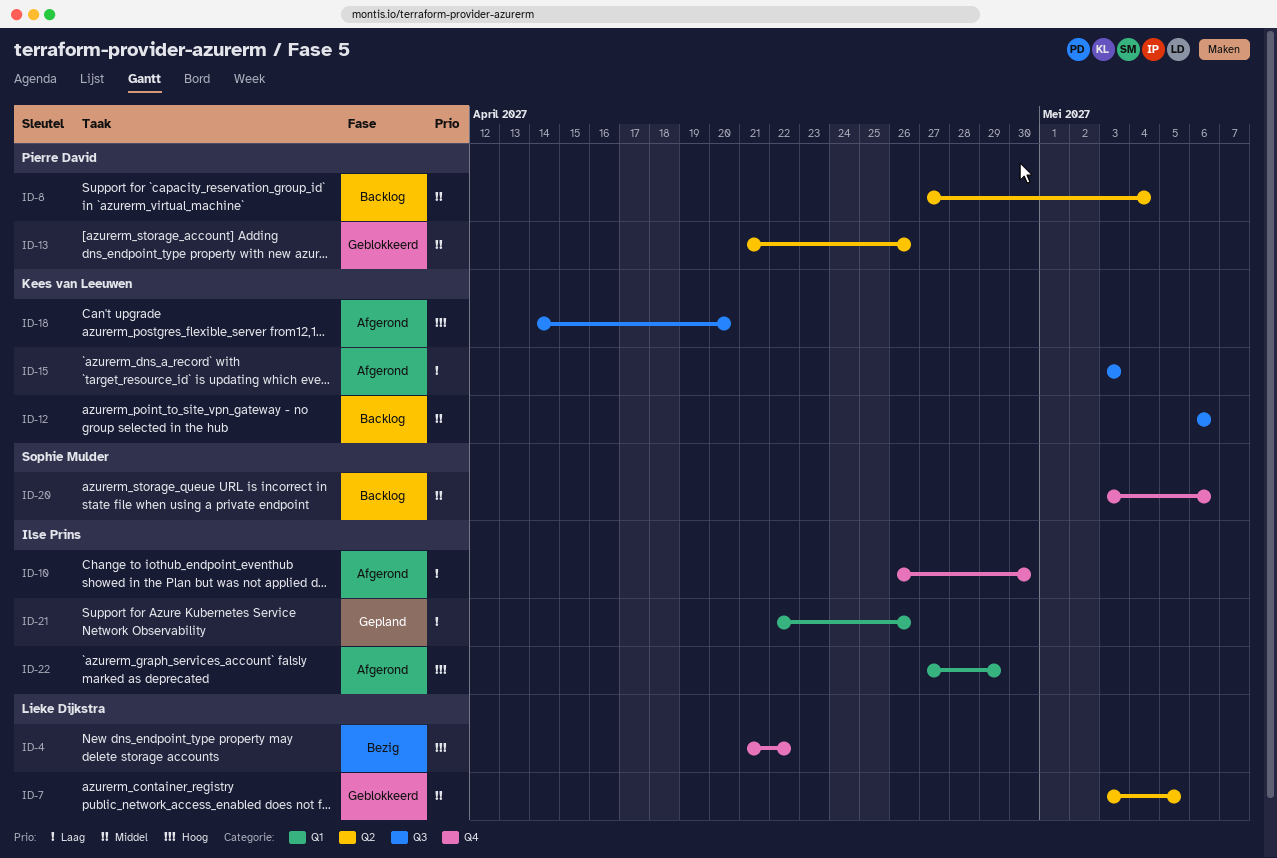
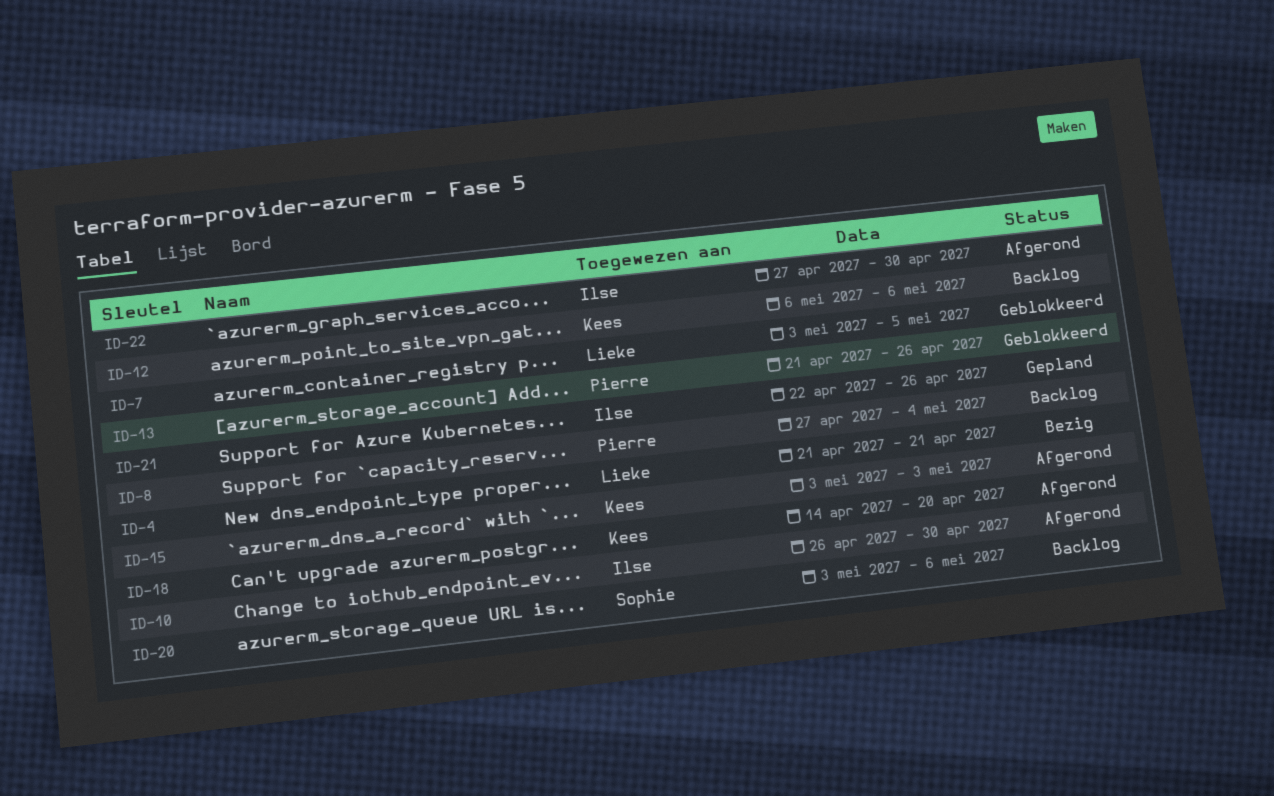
ID-4, due: Apr 22 -> Apr 21
ID-22, due: Apr 29 -> Apr 30

